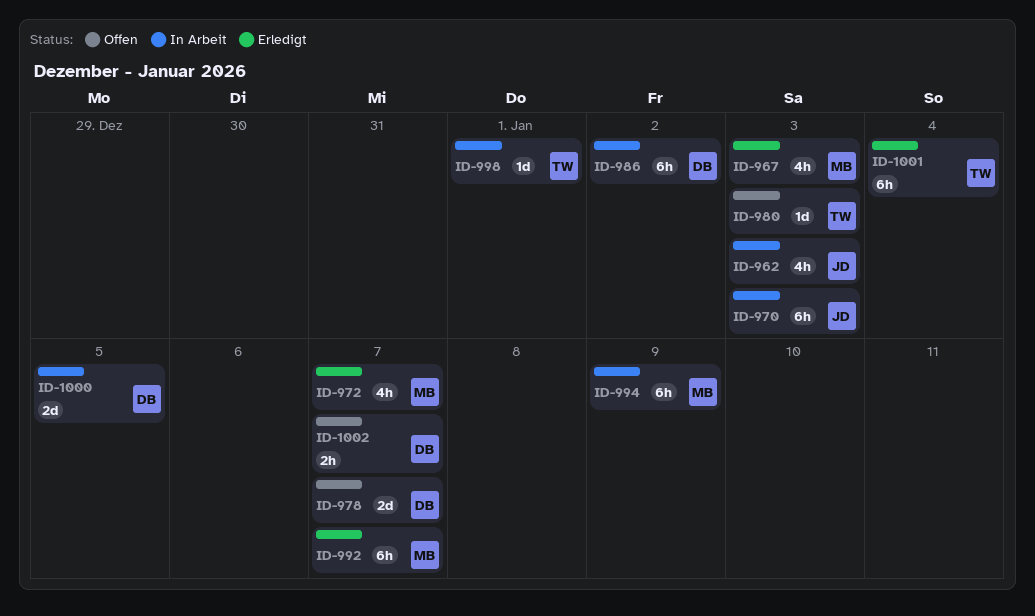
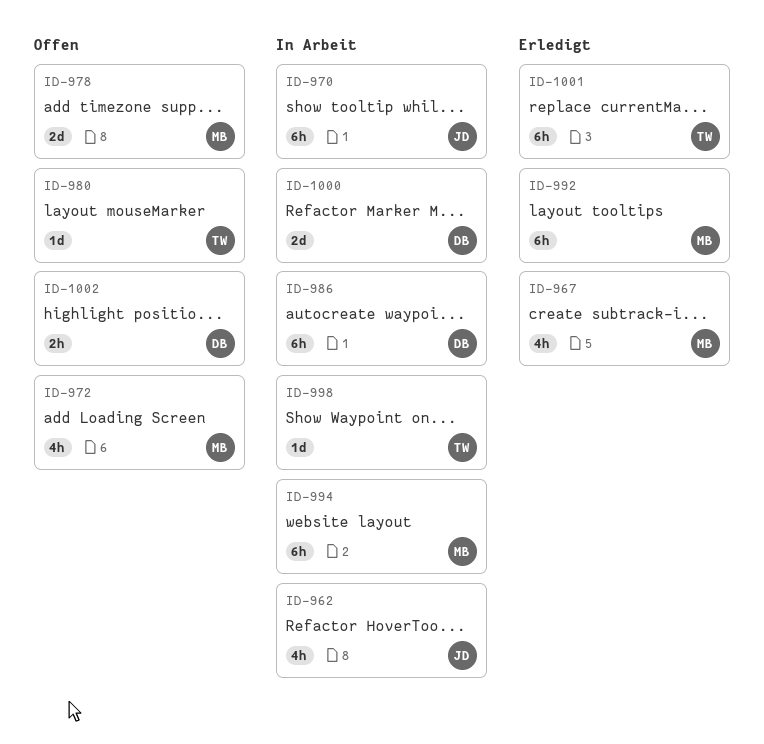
ID-972, status: Erledigt -> Offen
ID-978, owner: DB -> MB

